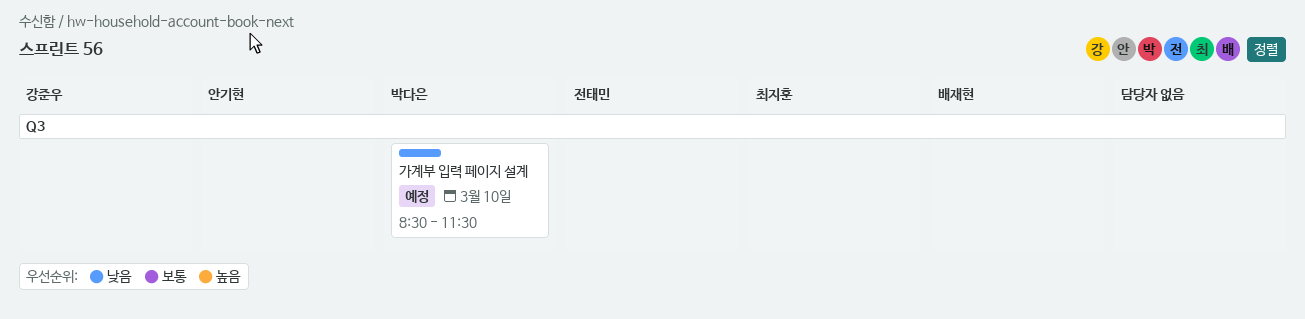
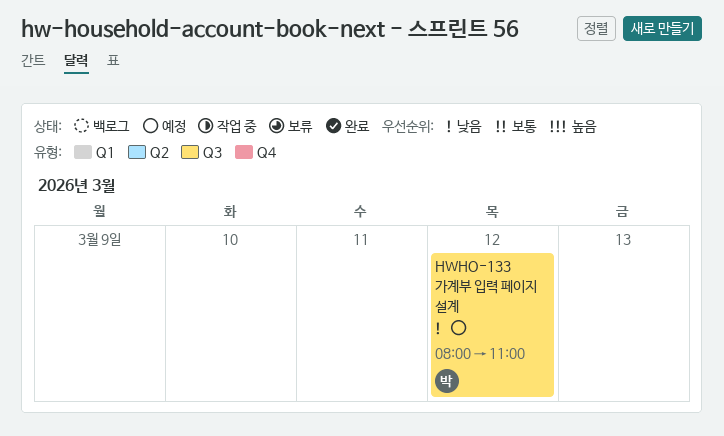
가계부 입력 페이지 설계, day: Mar 10 -> Mar 12
가계부 입력 페이지 설계, begins: 08:30 -> 08:00
가계부 입력 페이지 설계, ends: 11:30 -> 11:00

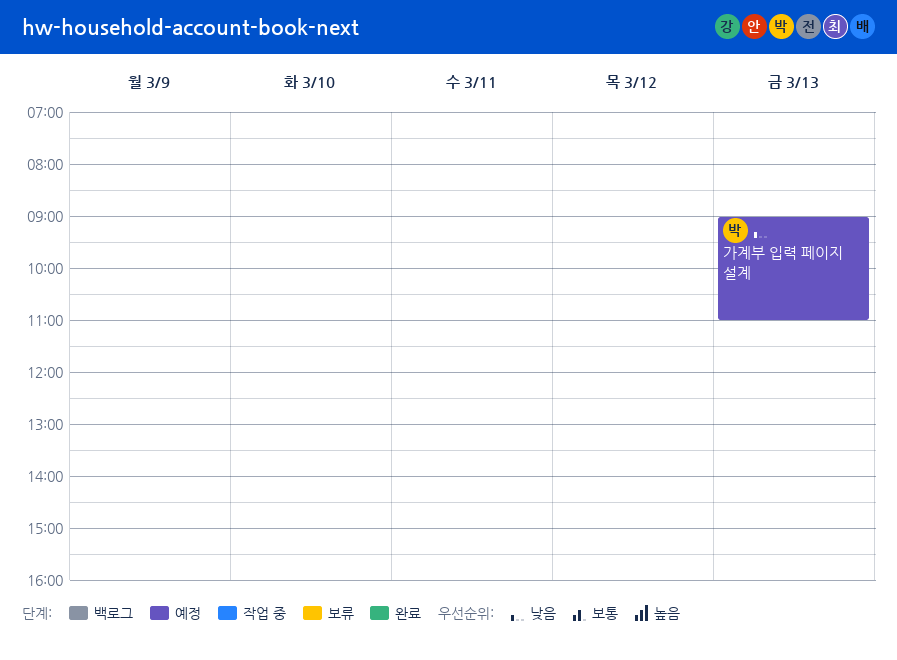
가계부 입력 페이지 설계, day: Mar 12 -> Mar 13
가계부 입력 페이지 설계, begins: 08:00 -> 09:00

